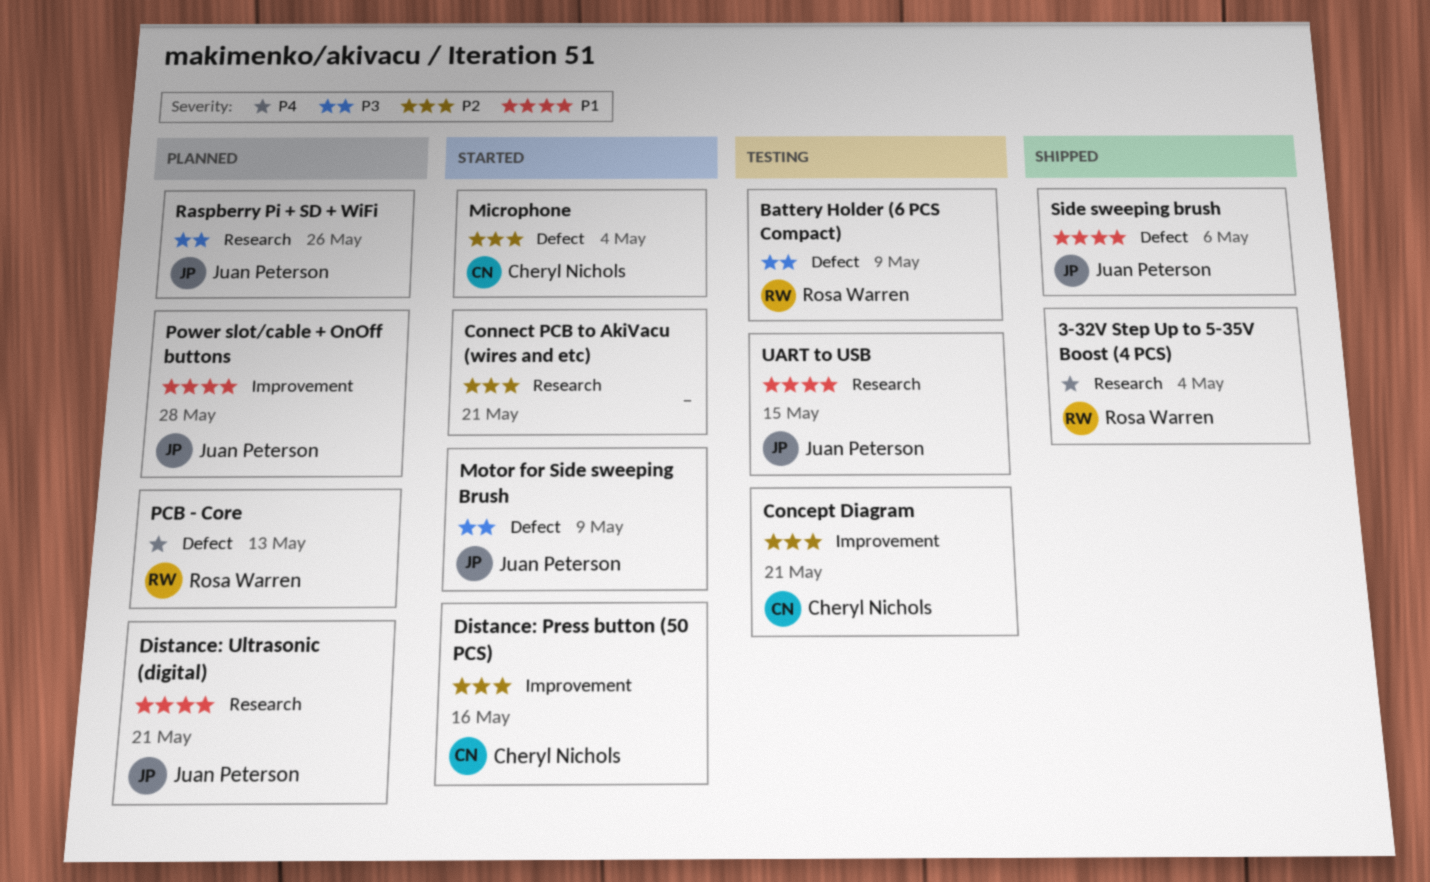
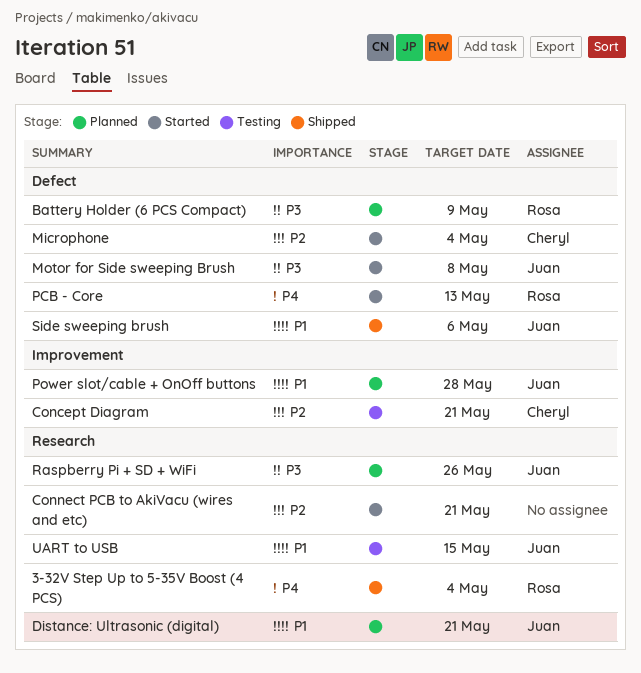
Battery Holder (6 PCS Compact), status: Testing -> Planned
Distance: Press button (50 PCS): present -> none
Motor for Side sweeping Brush, due: May 9 -> May 8
PCB - Core, status: Planned -> Started

